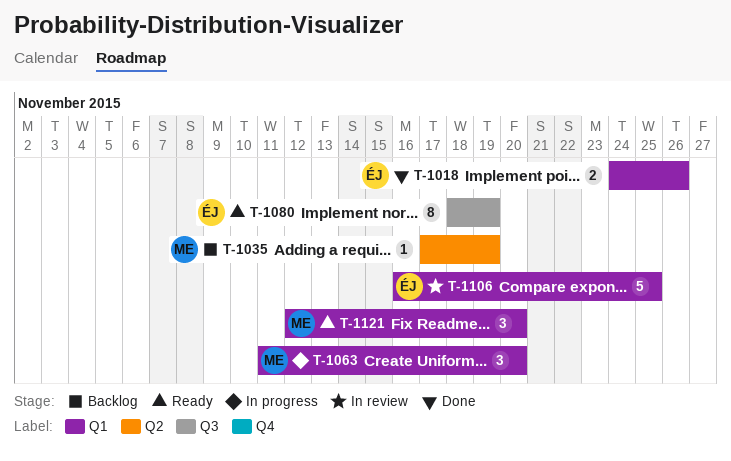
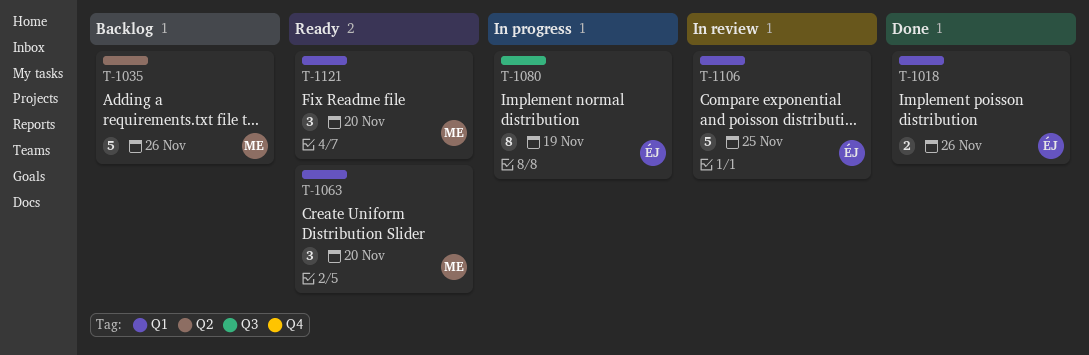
T-1035, estimate: 1 -> 5
T-1035, due: Nov 19 -> Nov 26
T-1063, status: In progress -> Ready
T-1080, status: Ready -> In progress

